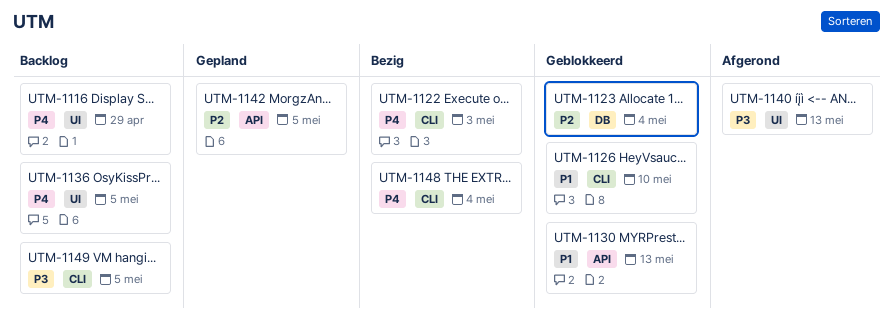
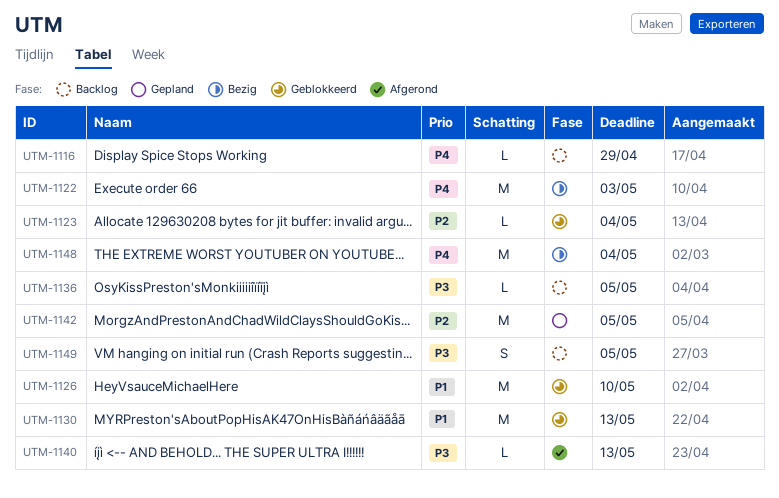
UTM-1136, priority: P4 -> P3

